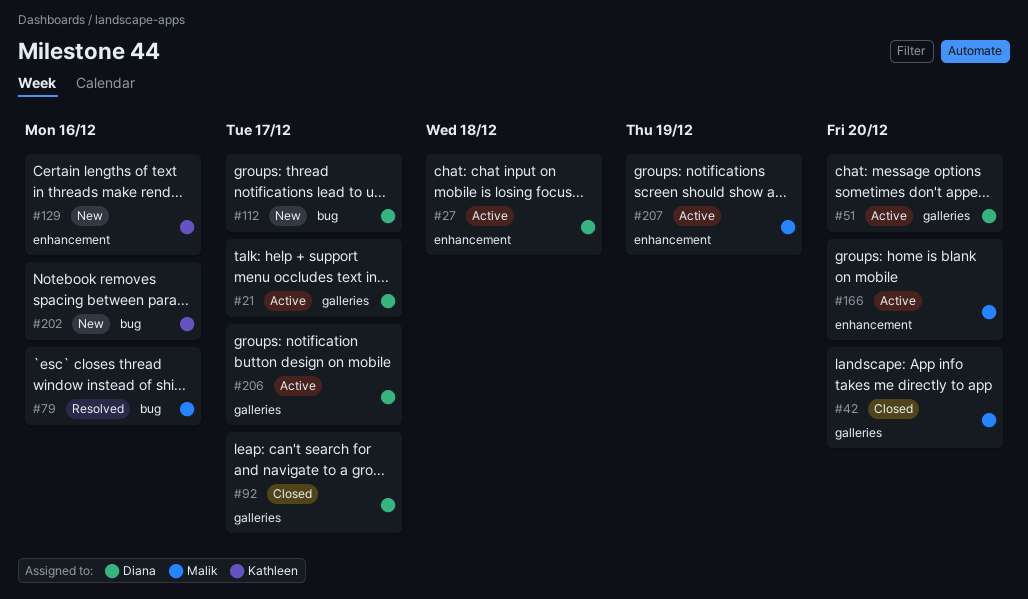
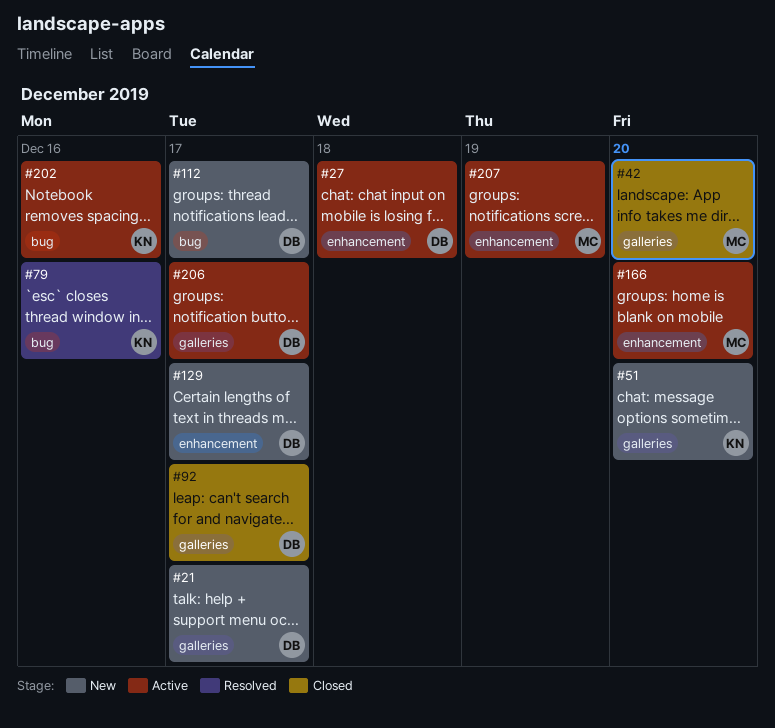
#21, status: Active -> New
#51, status: Active -> New
#51, owner: Diana -> Kathleen
#79, owner: Malik -> Kathleen
#129, owner: Kathleen -> Diana
#129, due: Dec 16 -> Dec 17
#202, status: New -> Active

